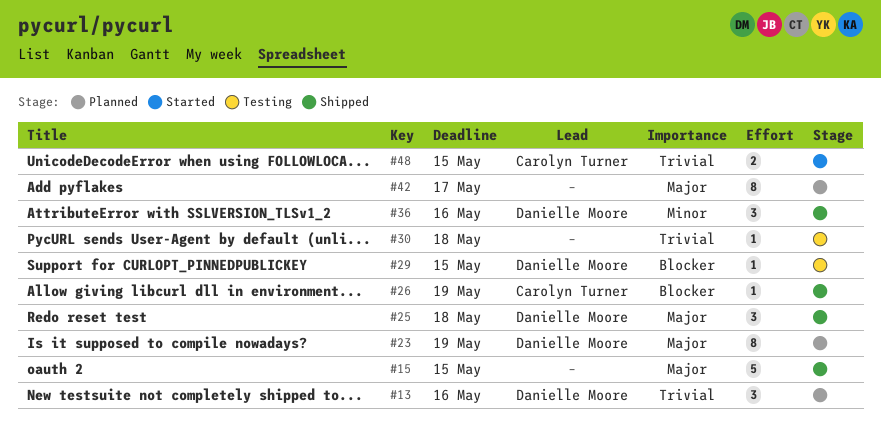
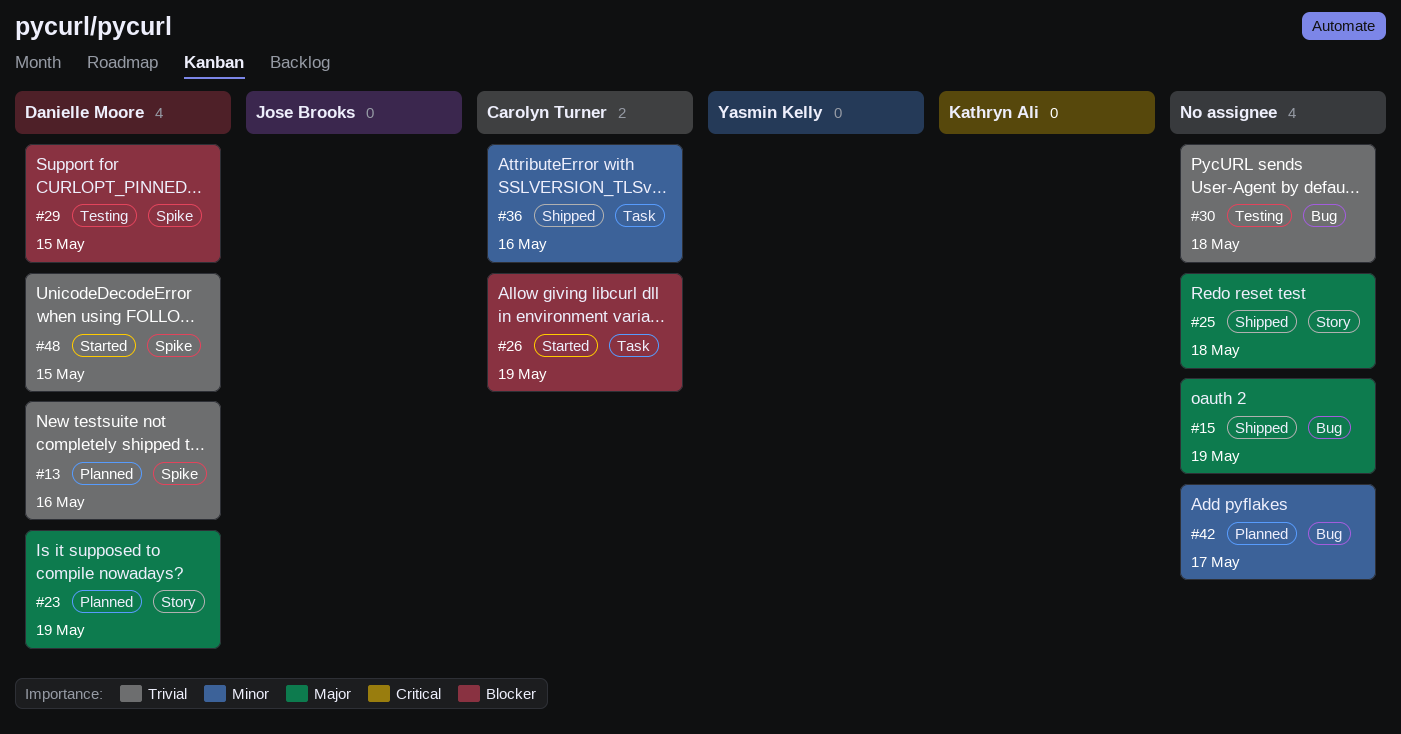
#15, due: May 15 -> May 19
#25, owner: Danielle Moore -> none
#26, status: Shipped -> Started
#36, owner: Danielle Moore -> Carolyn Turner
#42, priority: Major -> Minor
#48, owner: Carolyn Turner -> Danielle Moore

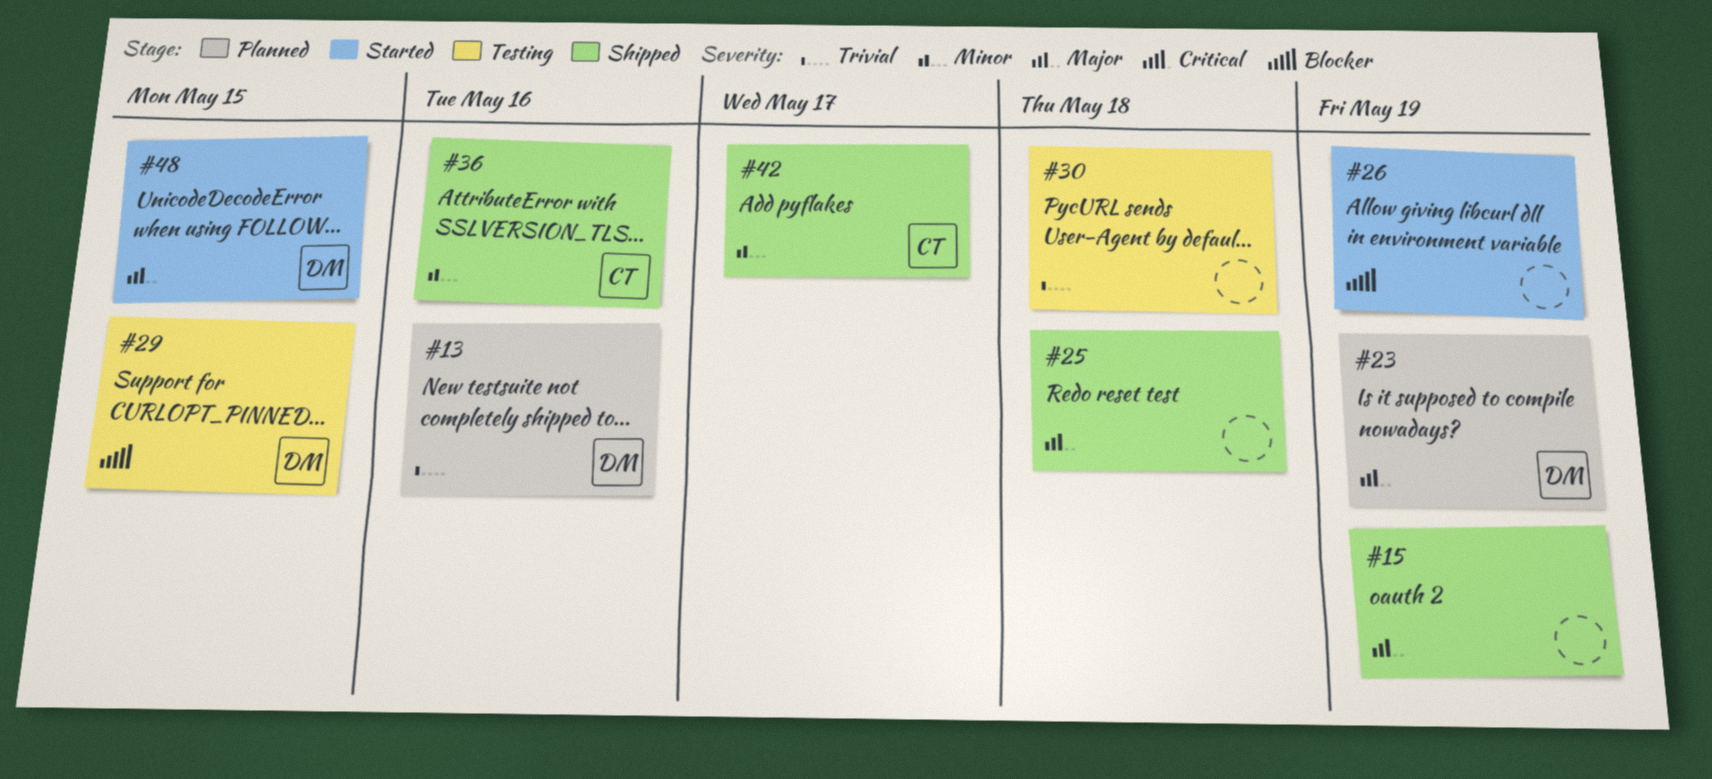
#26, owner: Carolyn Turner -> none
#42, status: Planned -> Shipped
#42, owner: none -> Carolyn Turner
#48, priority: Trivial -> Major

